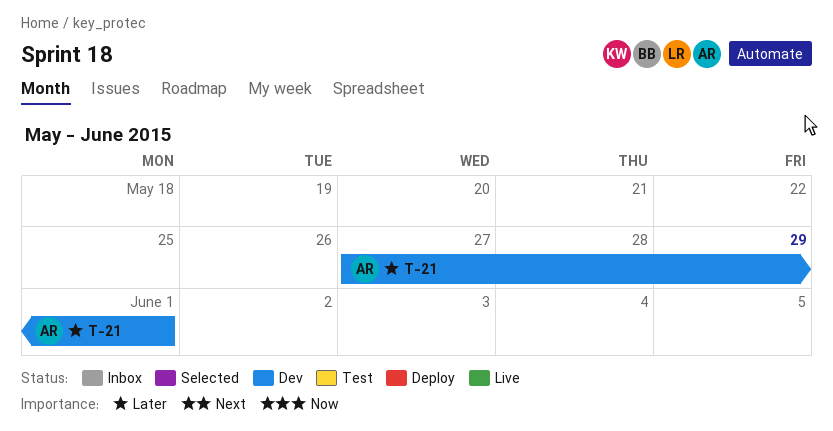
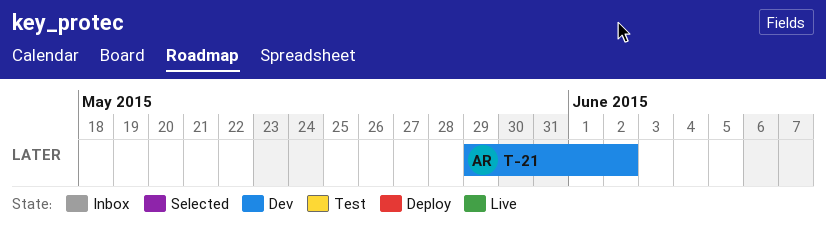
T-21, start: May 27 -> May 29
T-21, due: Jun 1 -> Jun 2

